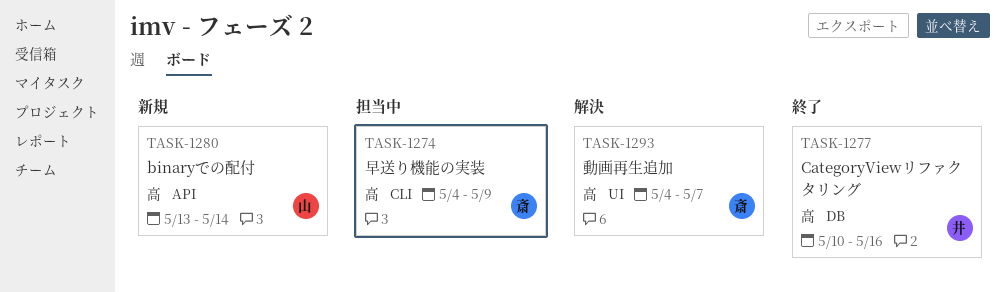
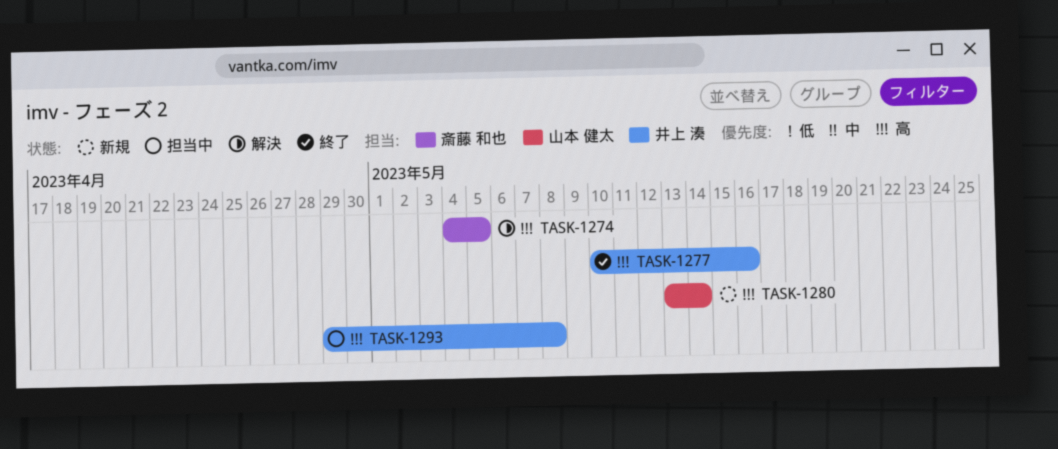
TASK-1274, status: 担当中 -> 解決
TASK-1274, due: May 9 -> May 5
TASK-1293, status: 解決 -> 担当中
TASK-1293, owner: 斎藤 和也 -> 井上 湊
TASK-1293, start: May 4 -> Apr 29
TASK-1293, due: May 7 -> May 8

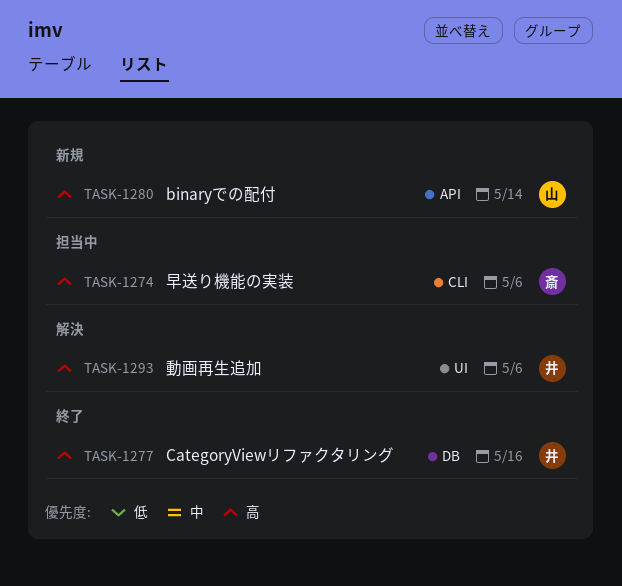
TASK-1274, status: 解決 -> 担当中
TASK-1274, due: May 5 -> May 6
TASK-1293, status: 担当中 -> 解決
TASK-1293, due: May 8 -> May 6

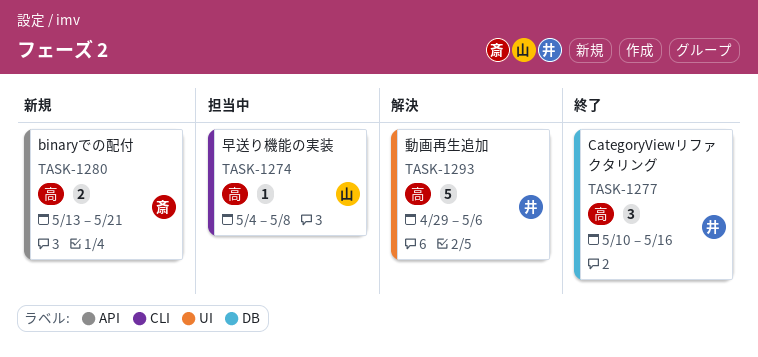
TASK-1274, owner: 斎 -> 山
TASK-1274, due: May 6 -> May 8
TASK-1280, owner: 山 -> 斎
TASK-1280, due: May 14 -> May 21

